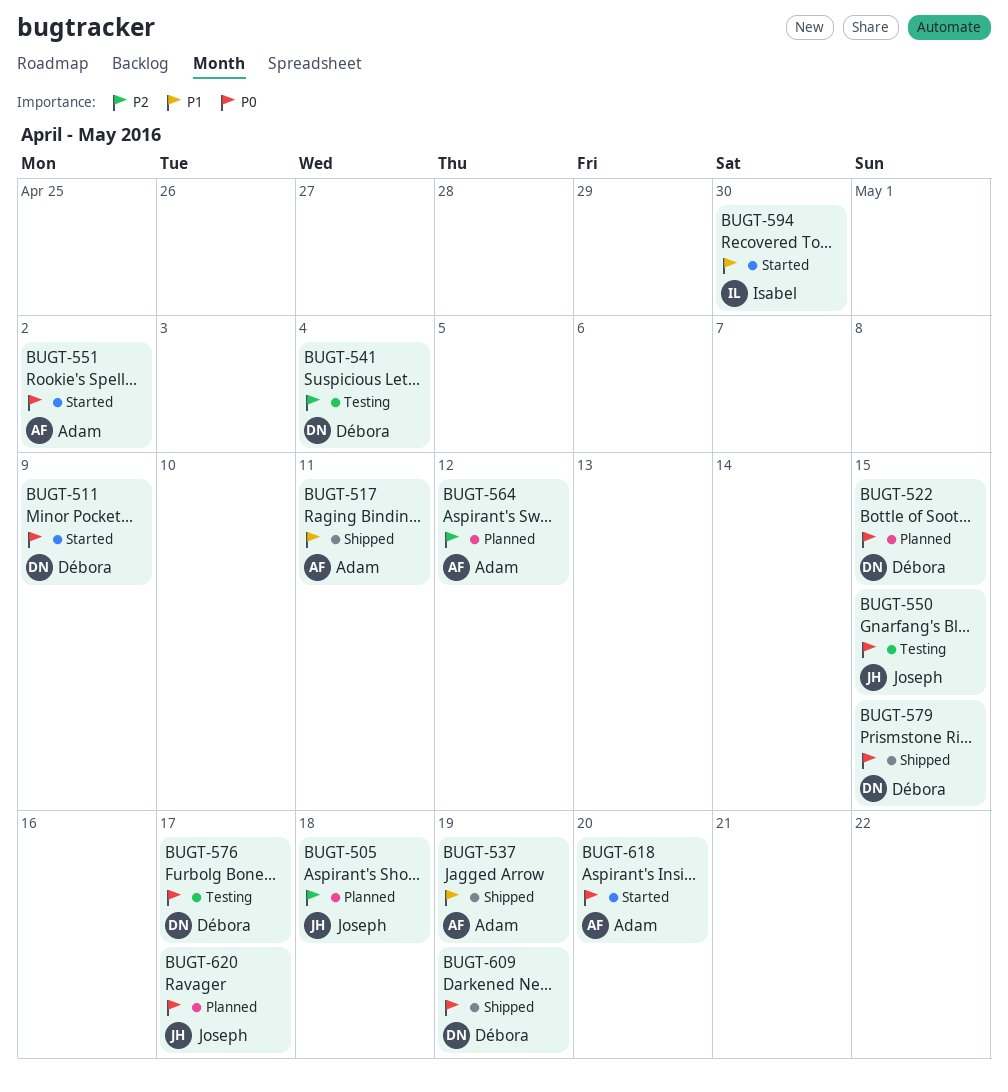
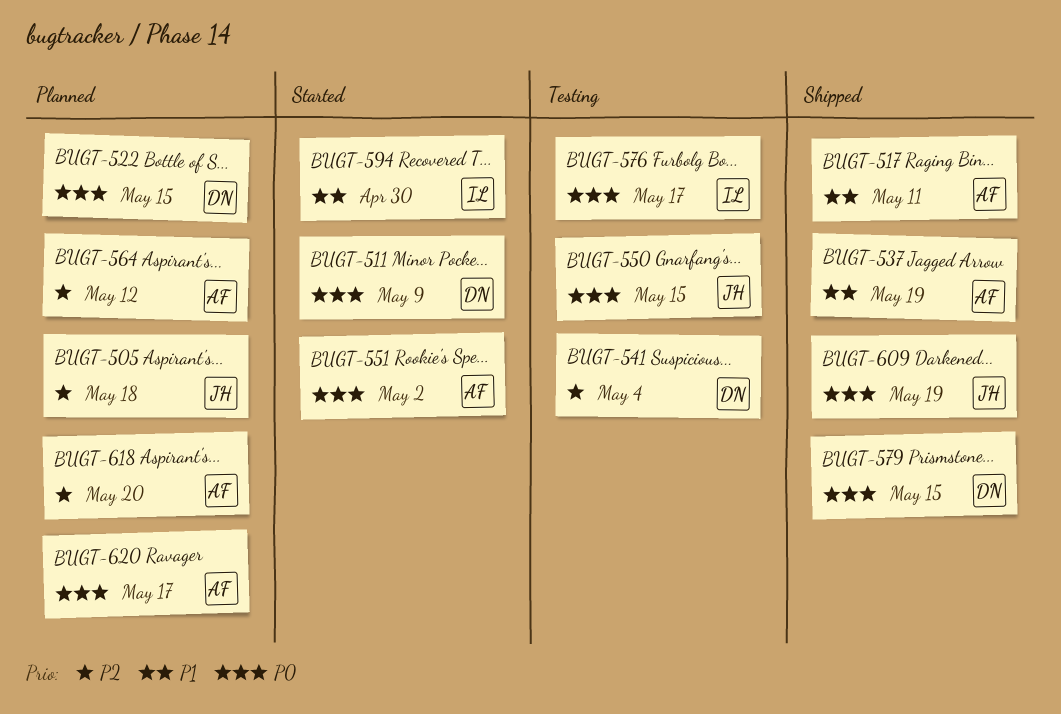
BUGT-576, owner: Débora -> Isabel
BUGT-609, owner: Débora -> Joseph
BUGT-618, status: Started -> Planned
BUGT-618, priority: P0 -> P2
BUGT-620, owner: Joseph -> Adam

